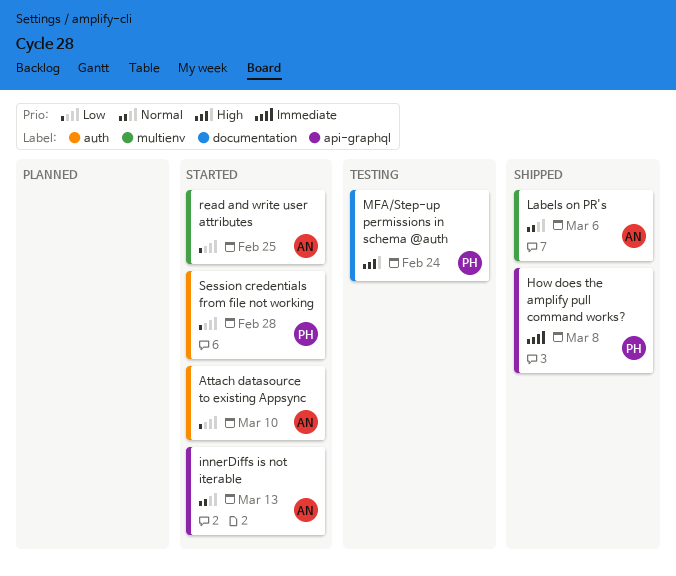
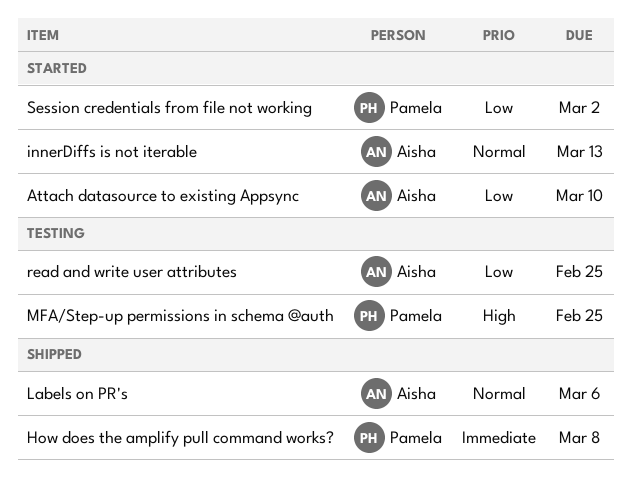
MFA/Step-up permissions in schema @auth, due: Feb 24 -> Feb 25
read and write user attributes, status: Started -> Testing
Session credentials from file not working, due: Feb 28 -> Mar 2

